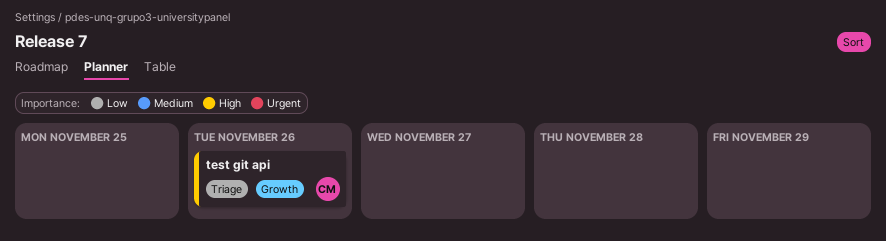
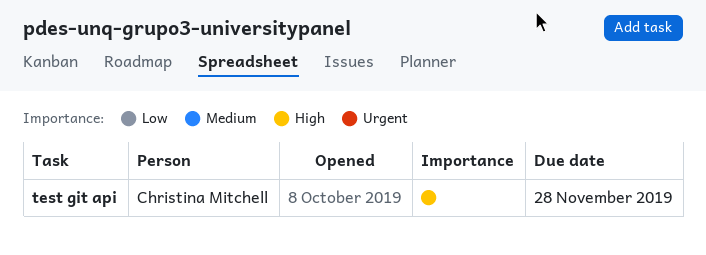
test git api, due: Nov 26 -> Nov 28

